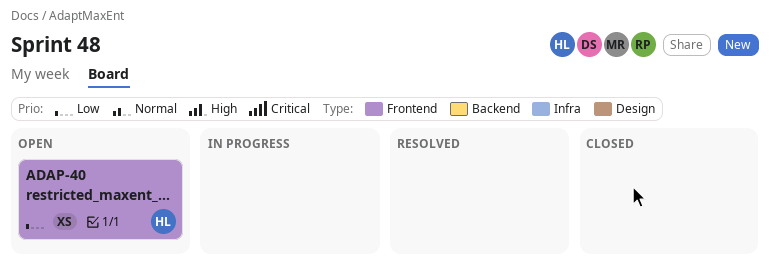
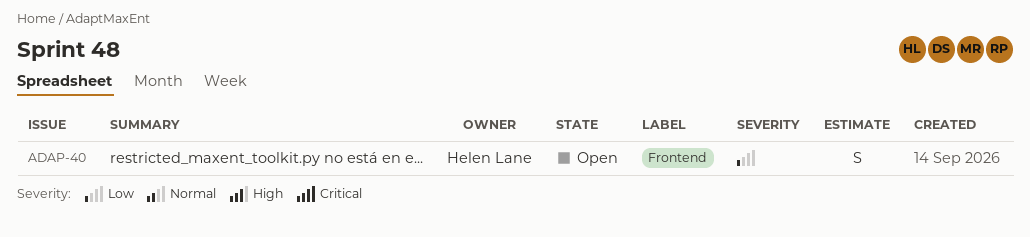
ADAP-40, estimate: XS -> S

